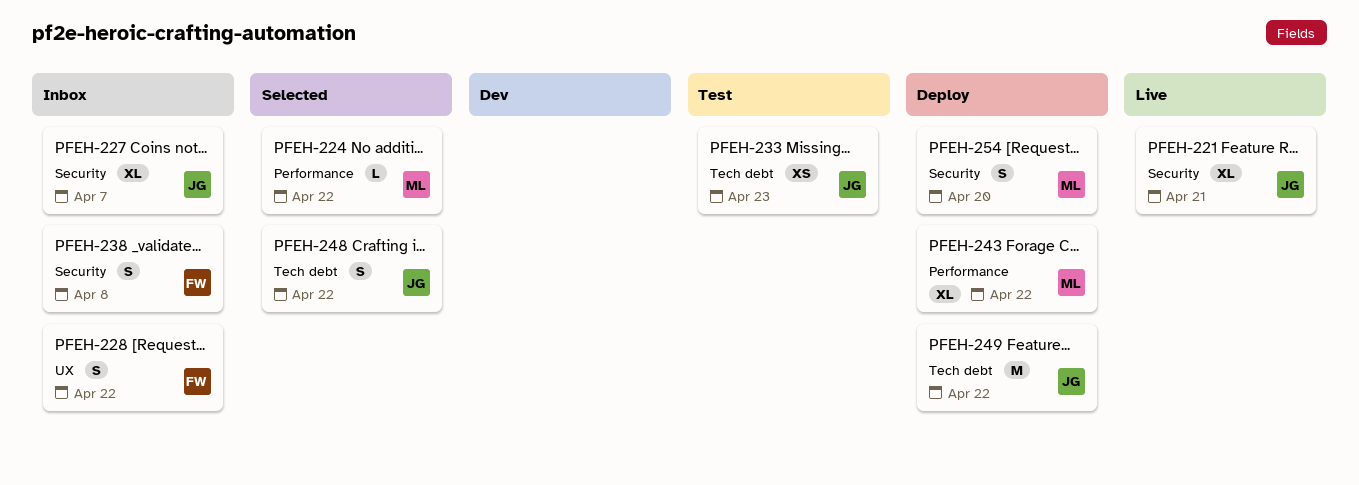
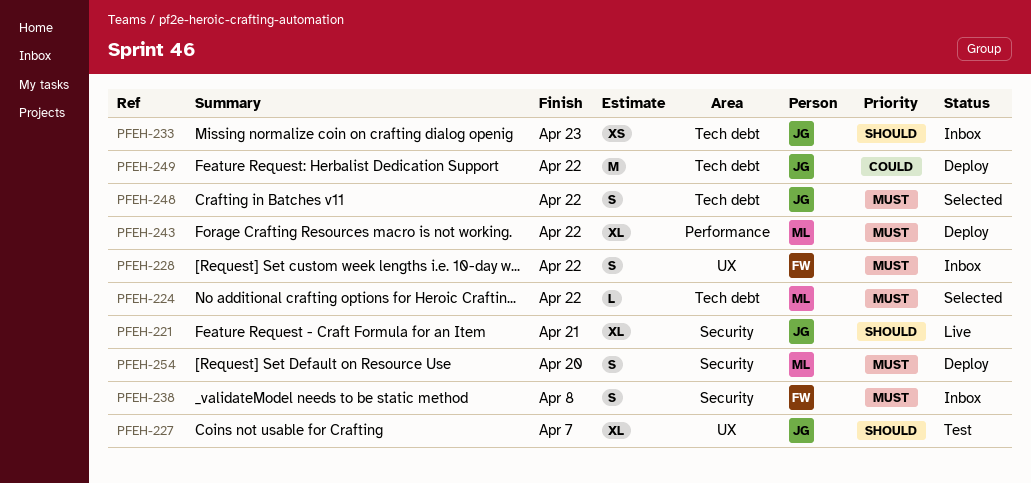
PFEH-224, label: Performance -> Tech debt
PFEH-227, status: Inbox -> Test
PFEH-227, label: Security -> UX
PFEH-233, status: Test -> Inbox

